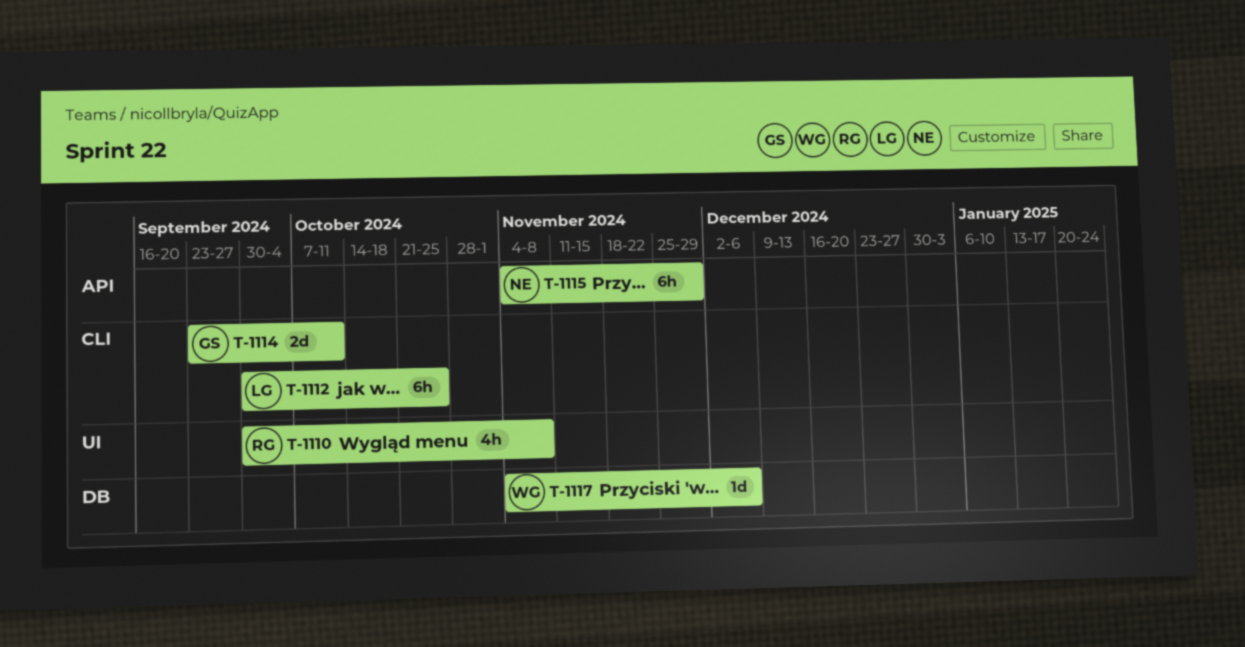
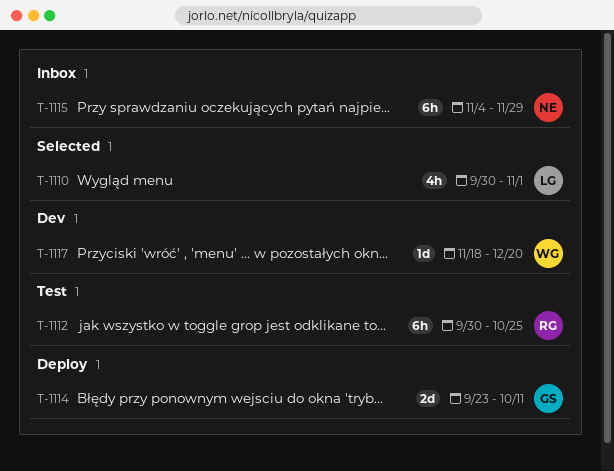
T-1110, owner: RG -> LG
T-1110, due: Nov 8 -> Nov 1
T-1112, owner: LG -> RG
T-1117, start: Nov 4 -> Nov 18
T-1117, due: Dec 6 -> Dec 20

